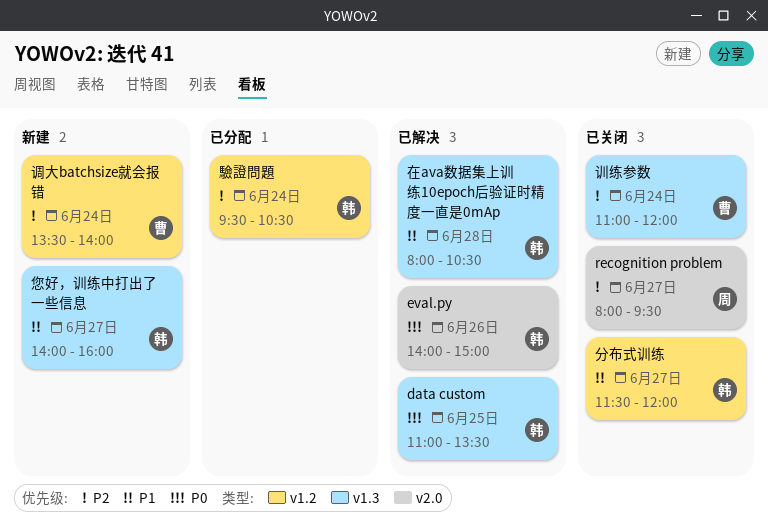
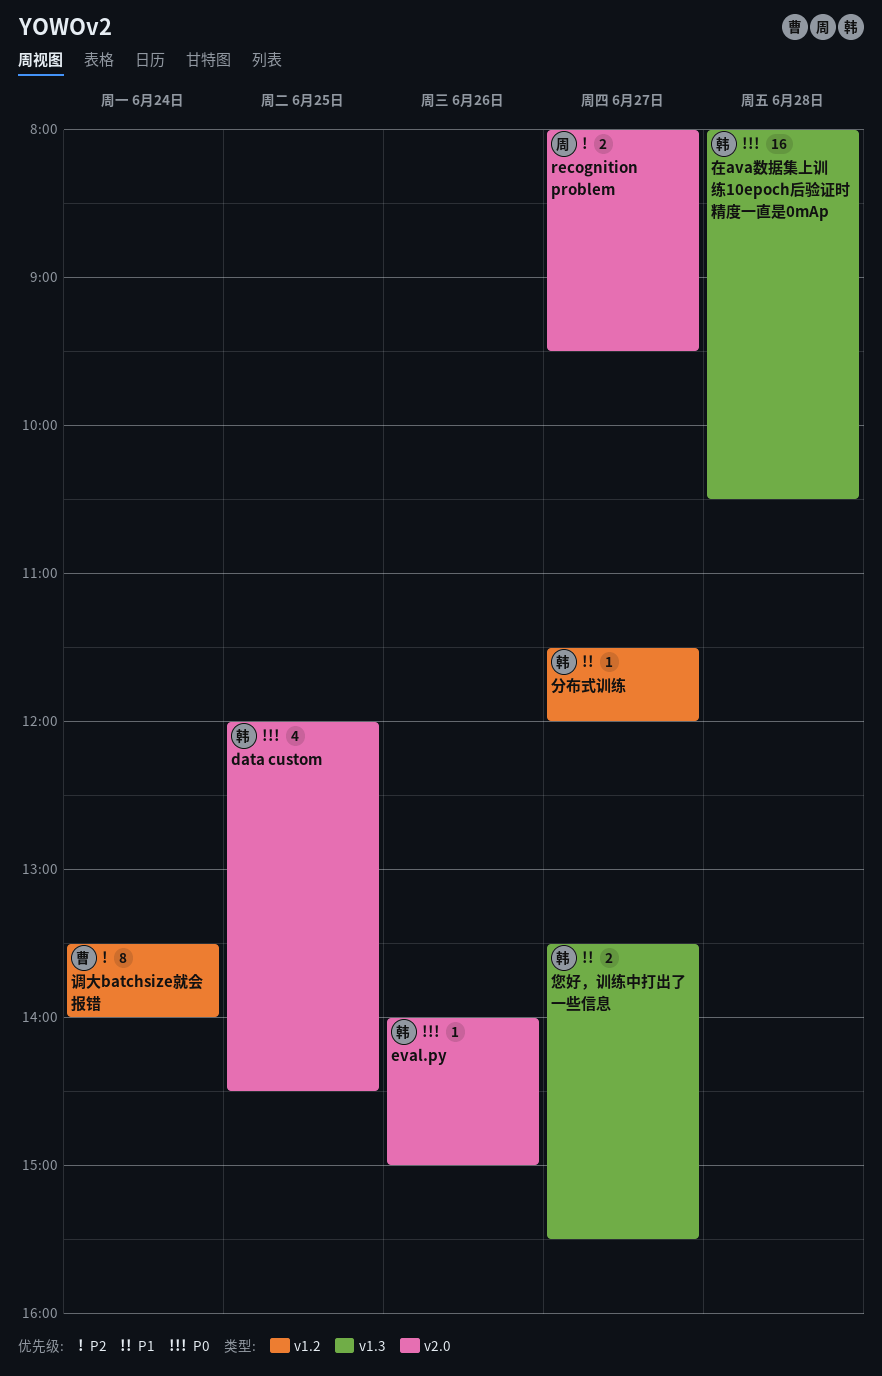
data custom, label: v1.3 -> v2.0
data custom, begins: 11:00 -> 12:00
data custom, ends: 13:30 -> 14:30
在ava数据集上训练10epoch后验证时精度一直是0mAp, priority: P1 -> P0
您好，训练中打出了一些信息, begins: 14:00 -> 13:30
您好，训练中打出了一些信息, ends: 16:00 -> 15:30
训练参数: present -> none
驗證問題: present -> none

